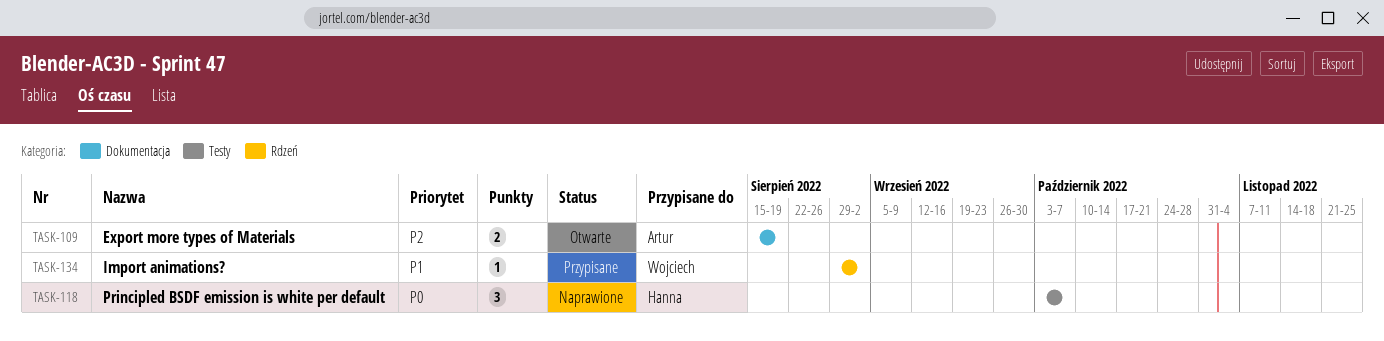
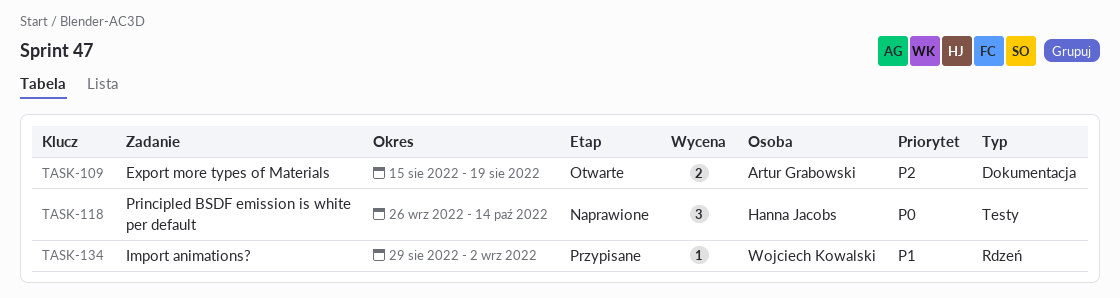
TASK-118, start: Oct 3 -> Sep 26
TASK-118, due: Oct 7 -> Oct 14

